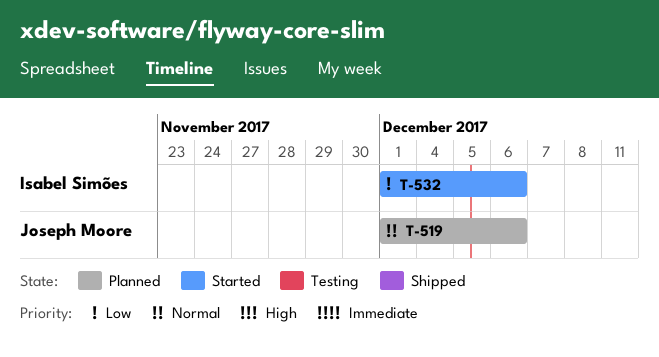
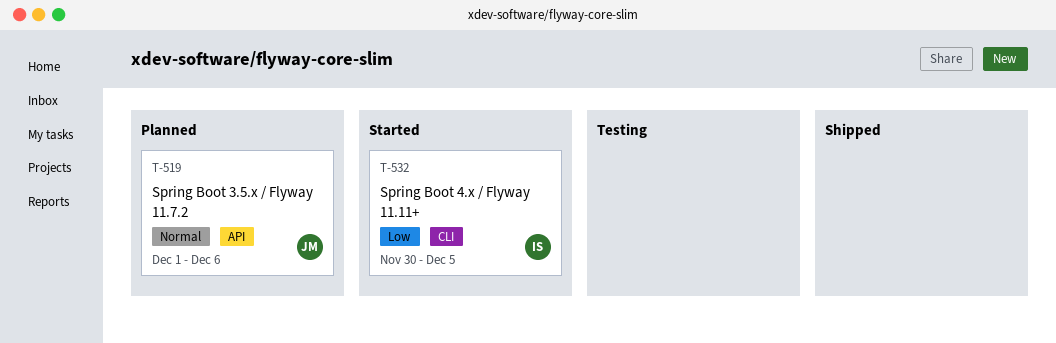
T-532, start: Dec 1 -> Nov 30
T-532, due: Dec 6 -> Dec 5

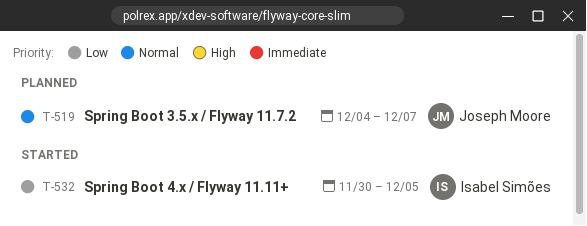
T-519, start: Dec 1 -> Dec 4
T-519, due: Dec 6 -> Dec 7

